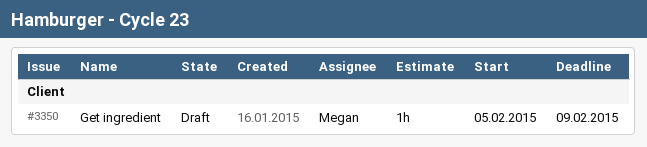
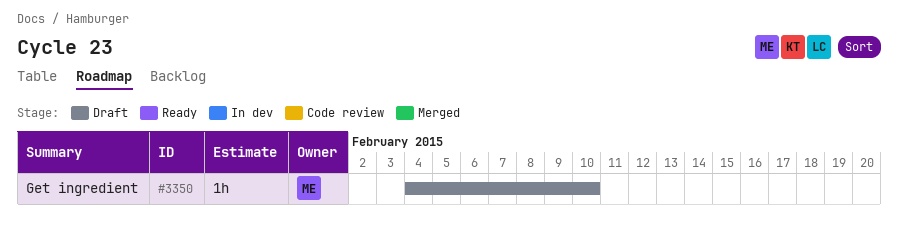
#3350, start: Feb 5 -> Feb 4
#3350, due: Feb 9 -> Feb 10

